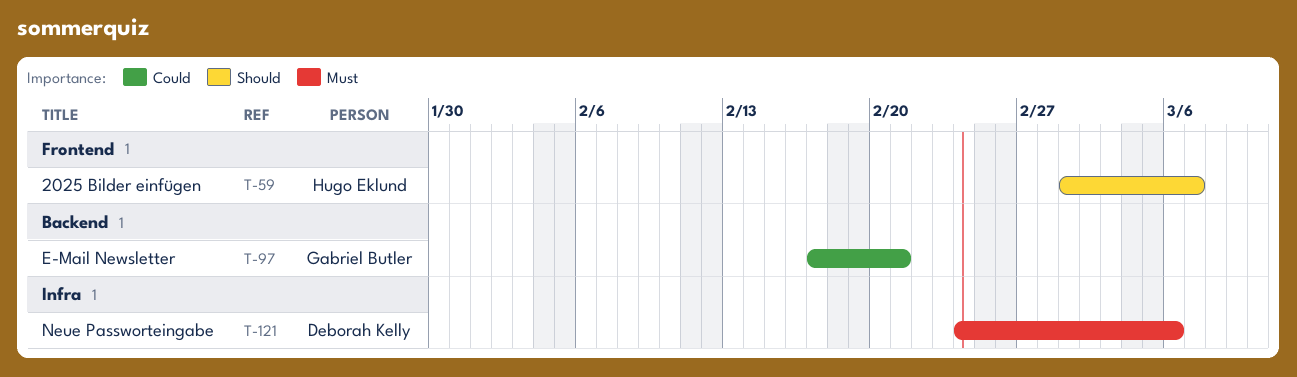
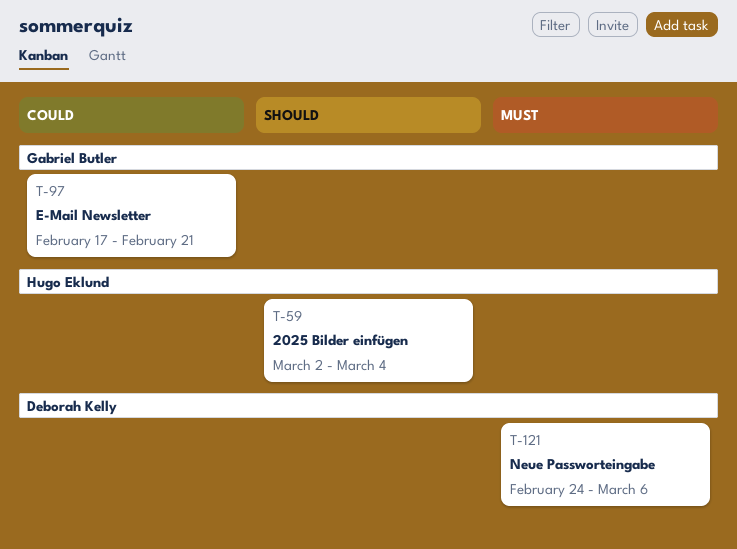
T-59, start: Mar 1 -> Mar 2
T-59, due: Mar 7 -> Mar 4

